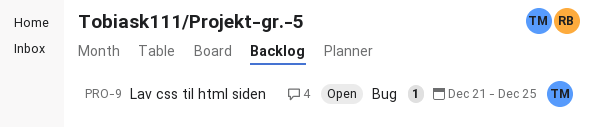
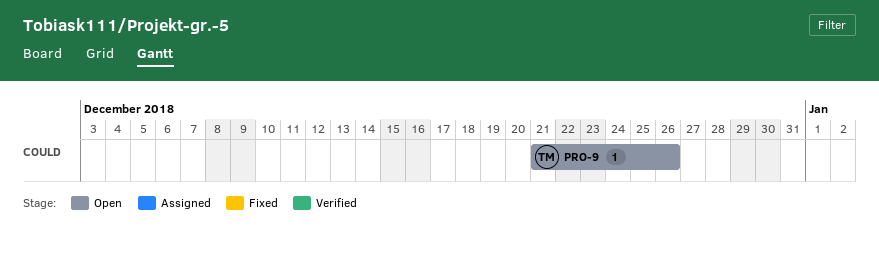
PRO-9, due: Dec 25 -> Dec 26

